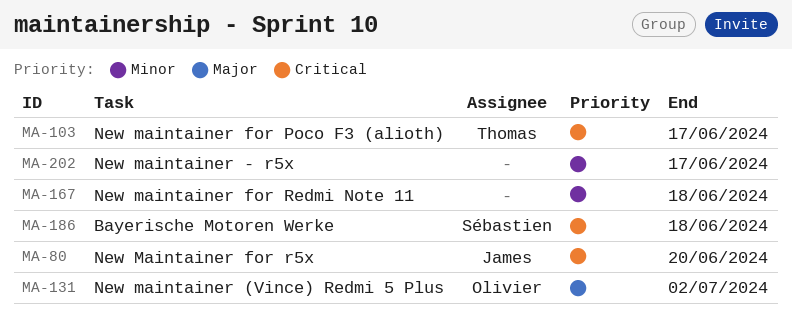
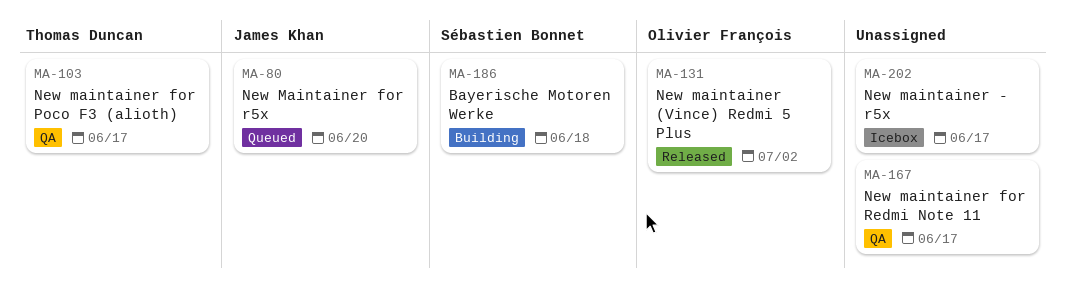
MA-167, due: Jun 18 -> Jun 17

